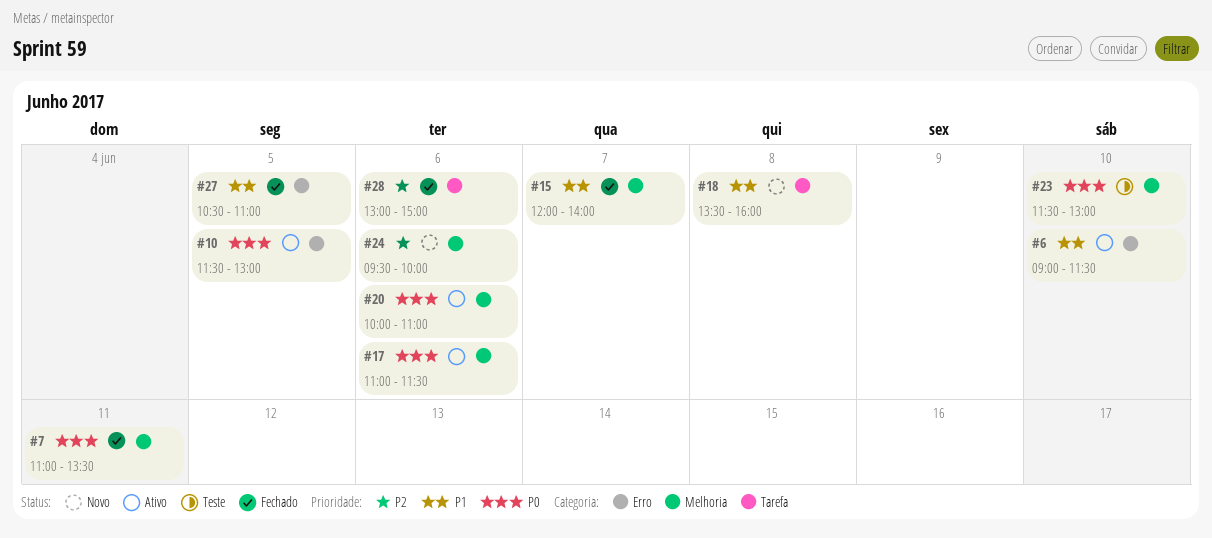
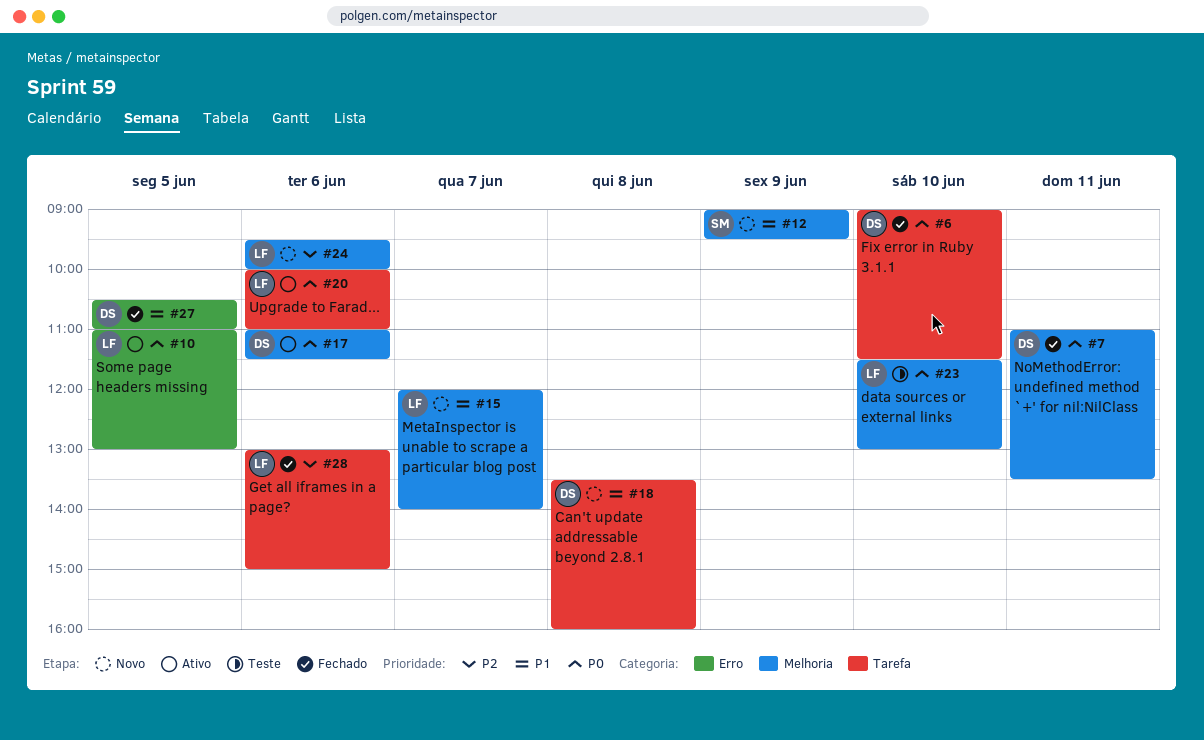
#6, status: Ativo -> Fechado
#6, priority: P1 -> P0
#6, label: Erro -> Tarefa
#10, begins: 11:30 -> 11:00
#12: none -> present
#15, status: Fechado -> Novo
#20, label: Melhoria -> Tarefa

